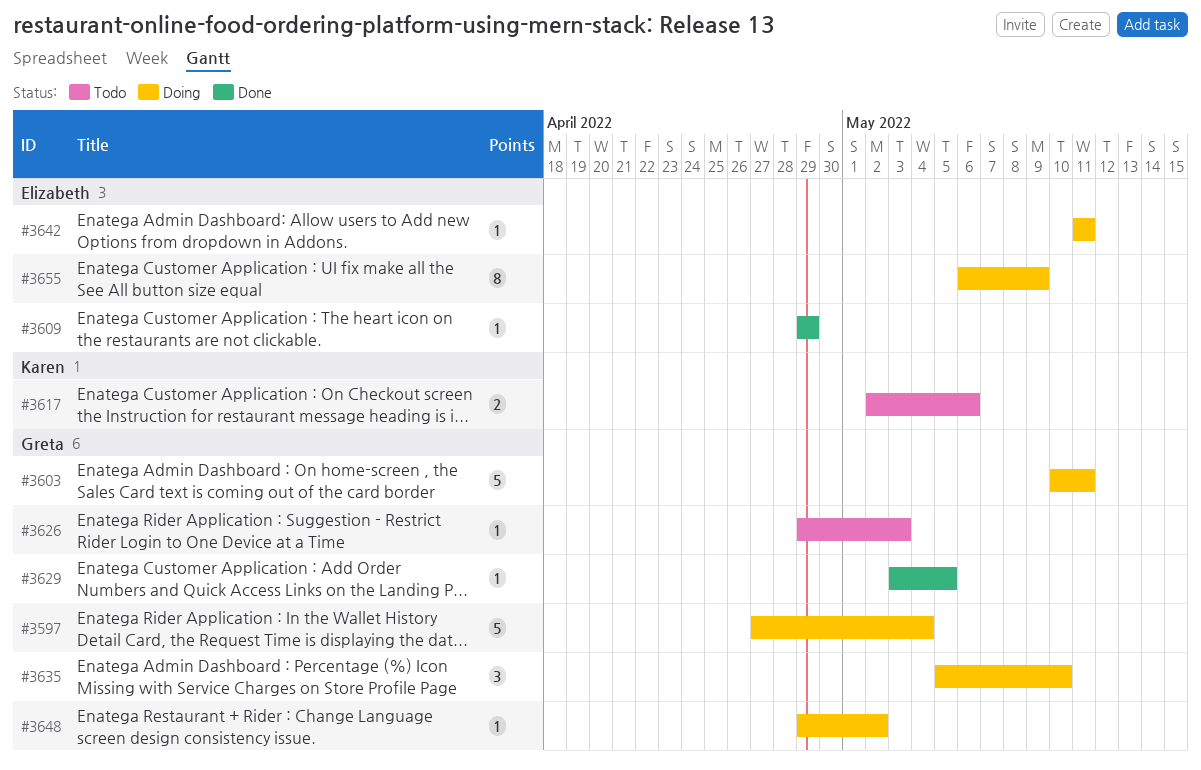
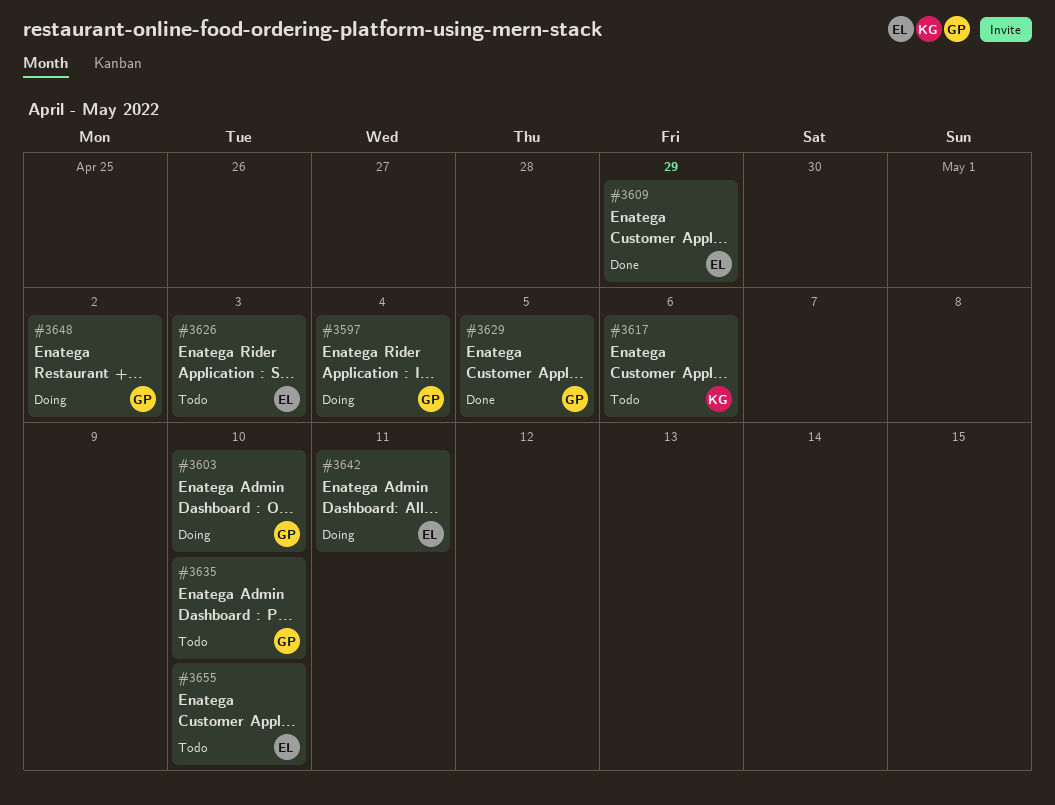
#3603, due: May 11 -> May 10
#3626, owner: Greta -> Elizabeth
#3635, status: Doing -> Todo
#3655, status: Doing -> Todo
#3655, due: May 9 -> May 10

